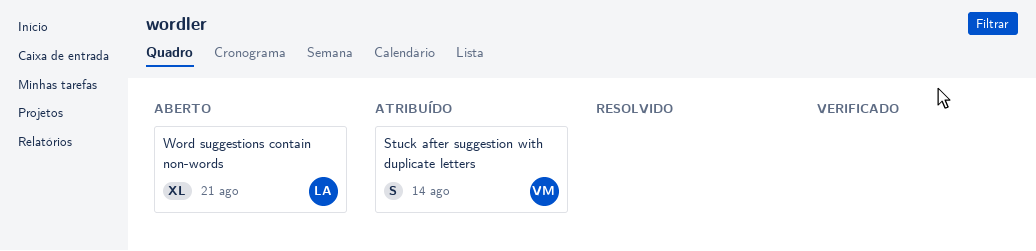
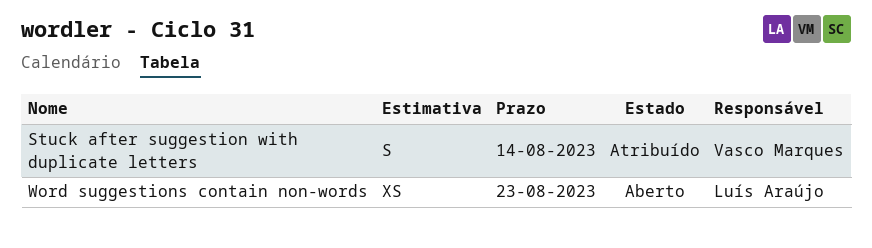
Word suggestions contain non-words, estimate: XL -> XS
Word suggestions contain non-words, due: Aug 21 -> Aug 23

